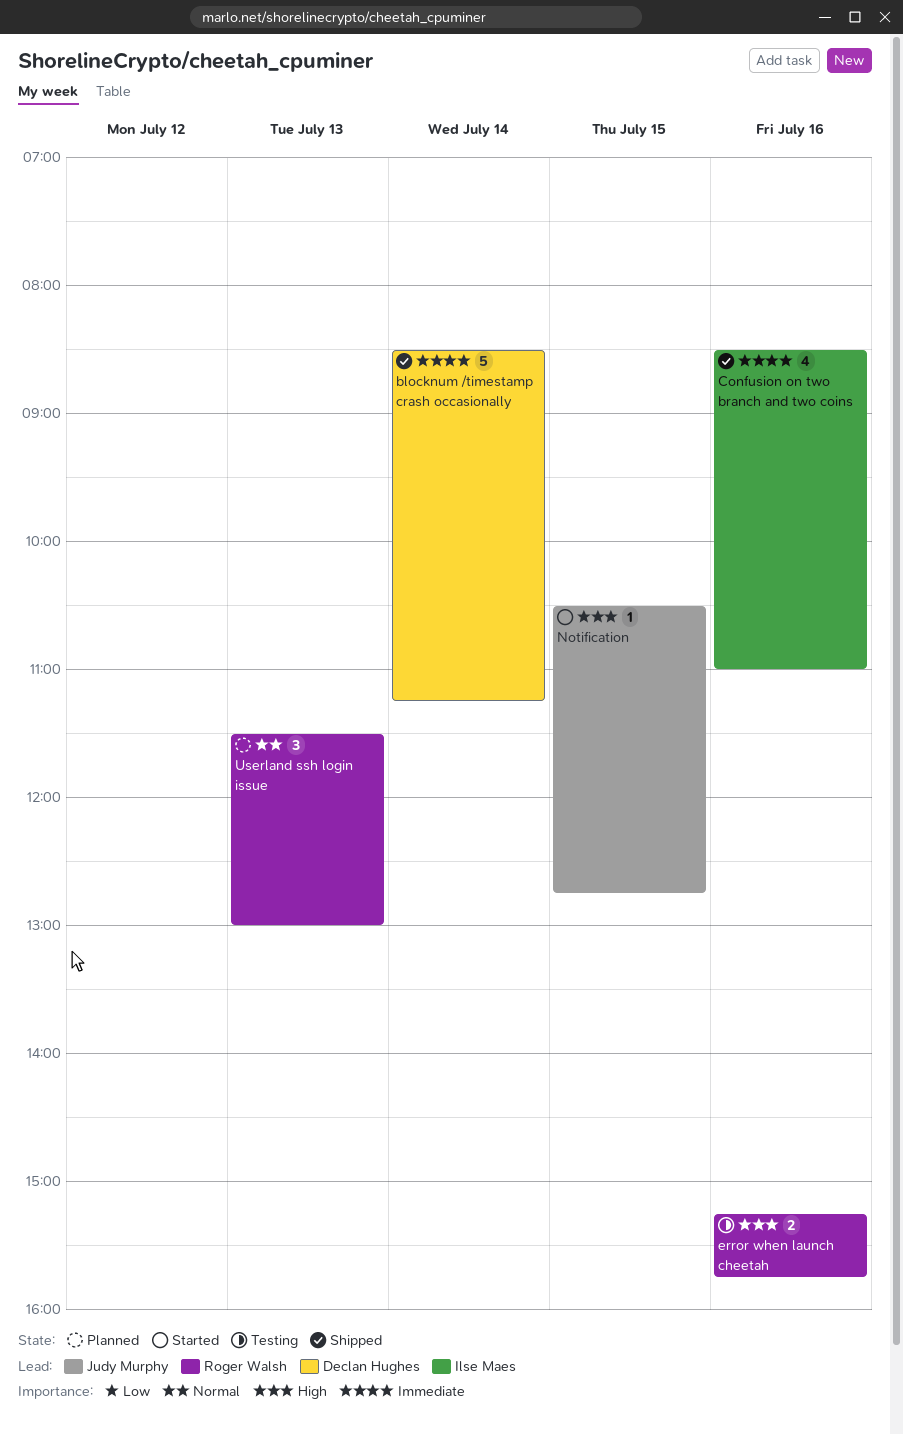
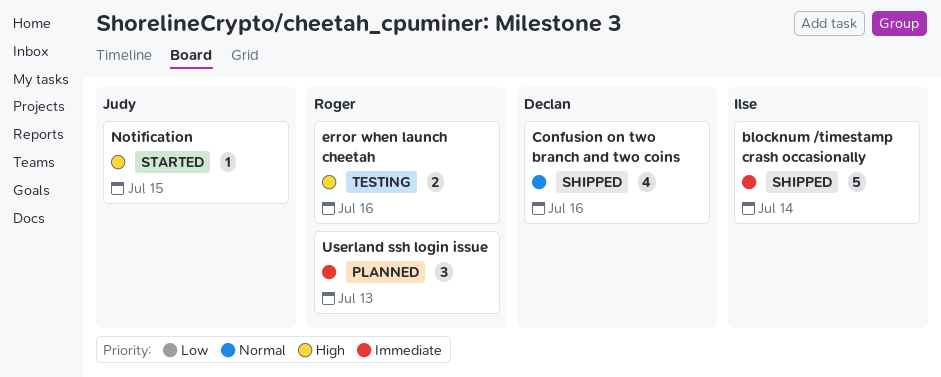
blocknum /timestamp crash occasionally, owner: Declan Hughes -> Ilse Maes
Confusion on two branch and two coins, owner: Ilse Maes -> Declan Hughes
Confusion on two branch and two coins, priority: Immediate -> Normal
Userland ssh login issue, priority: Normal -> Immediate

